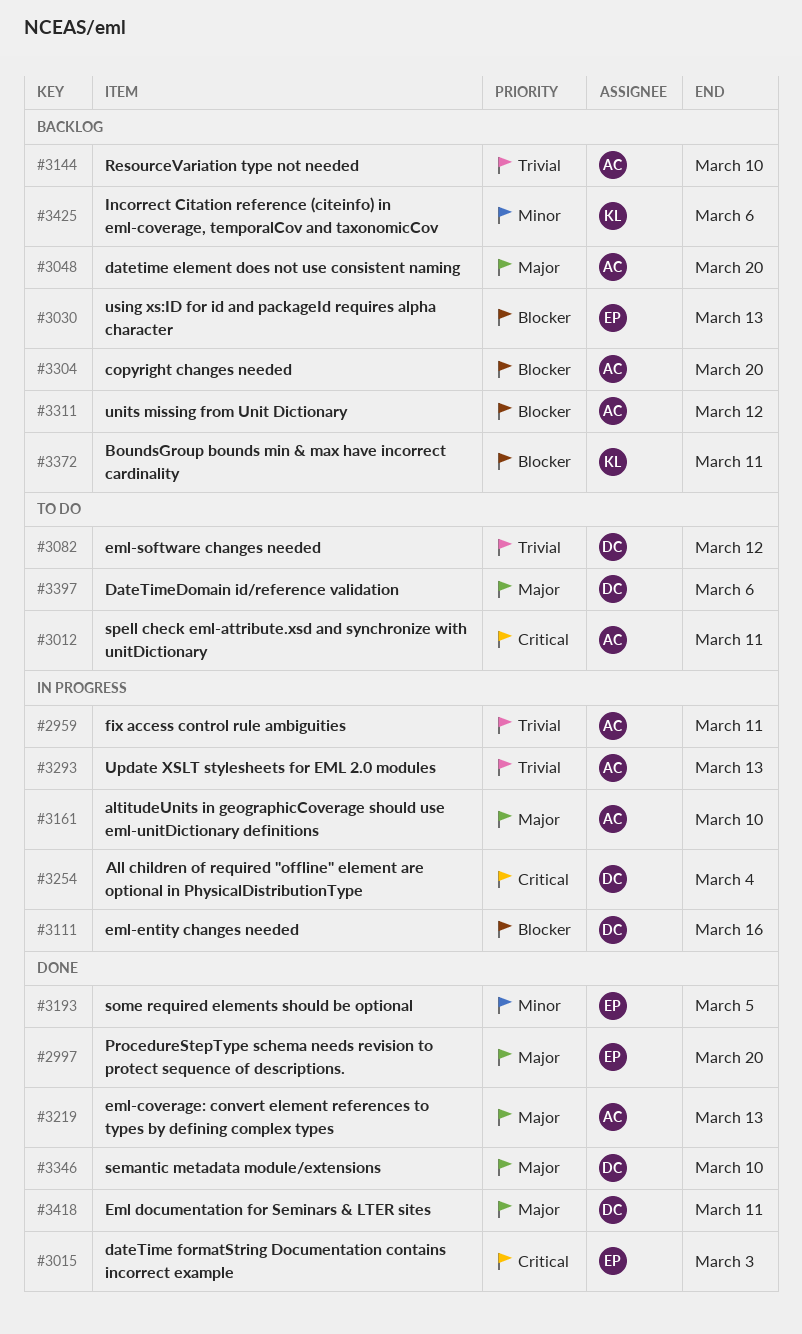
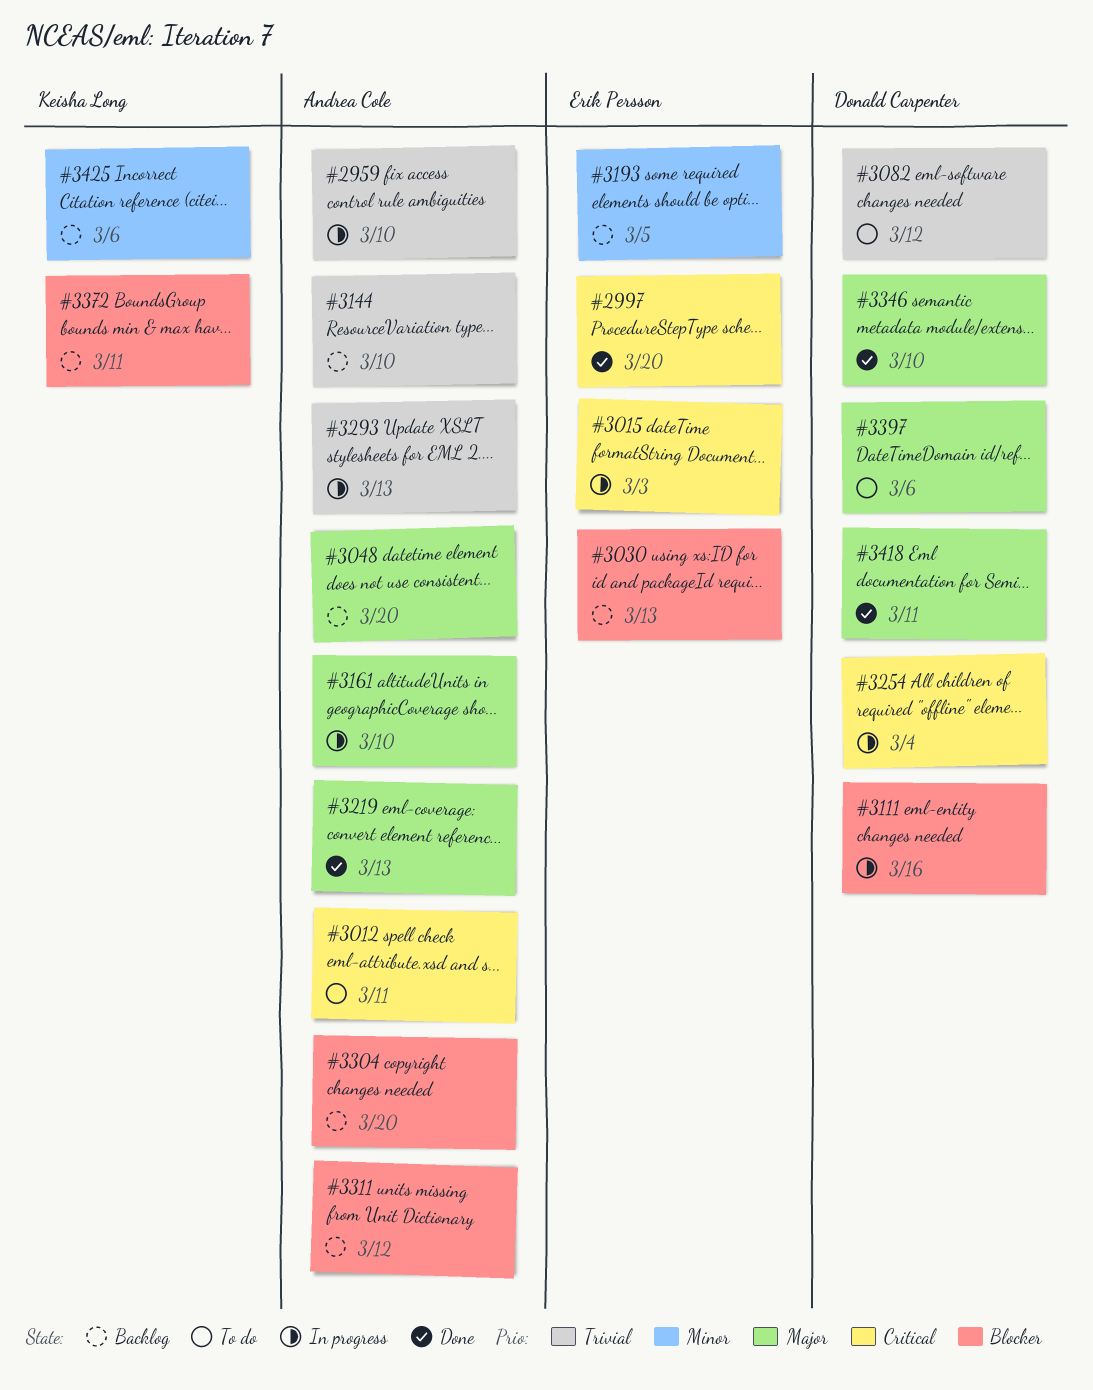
#2959, due: Mar 11 -> Mar 10
#2997, priority: Major -> Critical
#3015, status: Done -> In progress
#3193, status: Done -> Backlog

